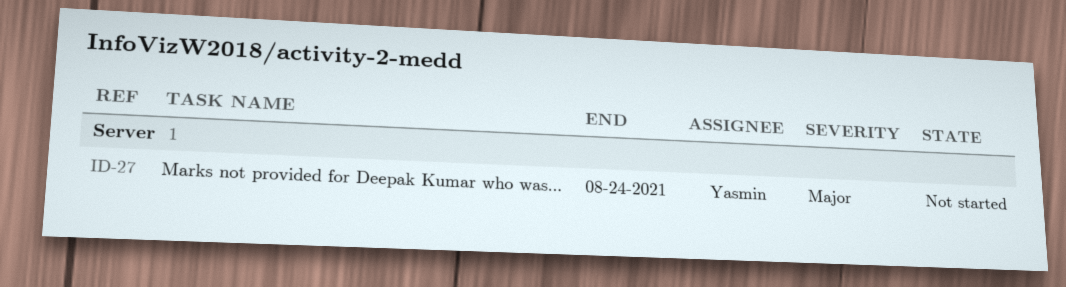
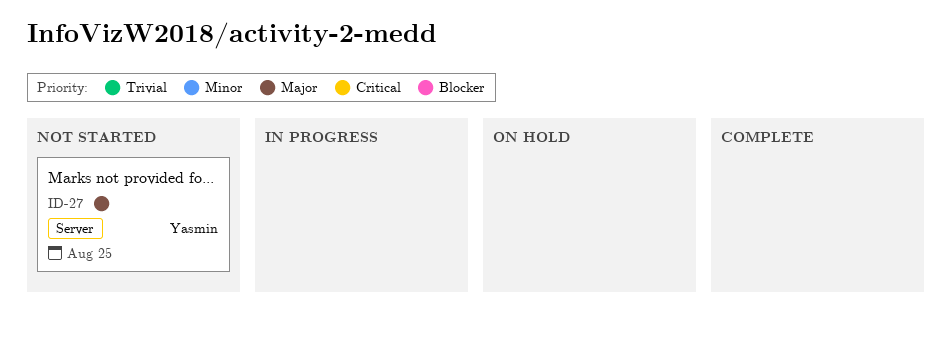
ID-27, due: Aug 24 -> Aug 25

